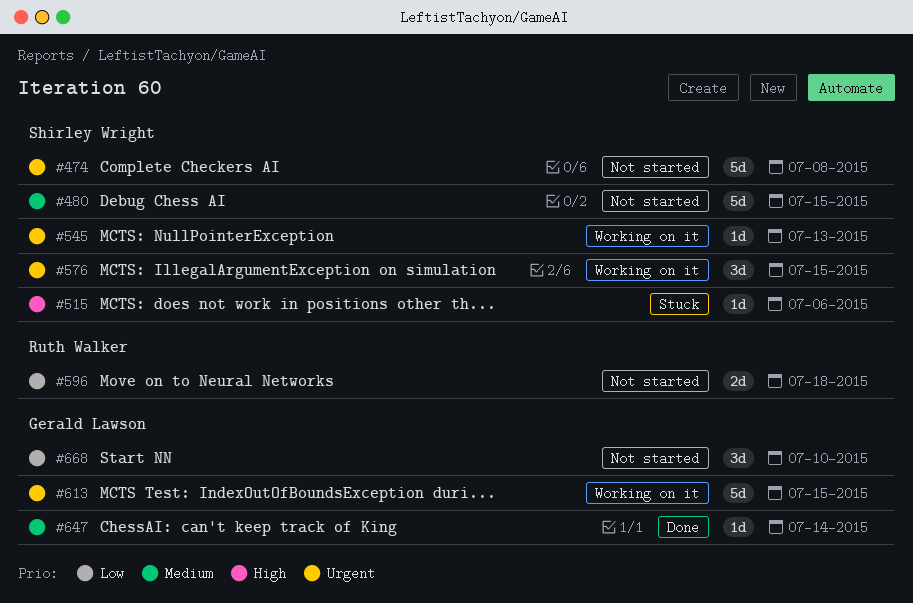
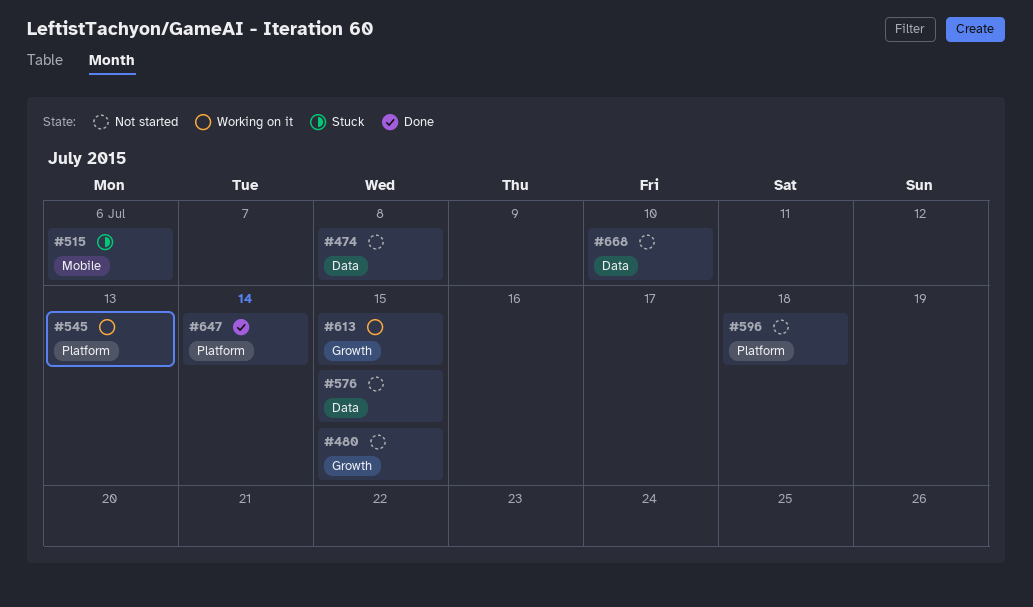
#576, status: Working on it -> Not started

